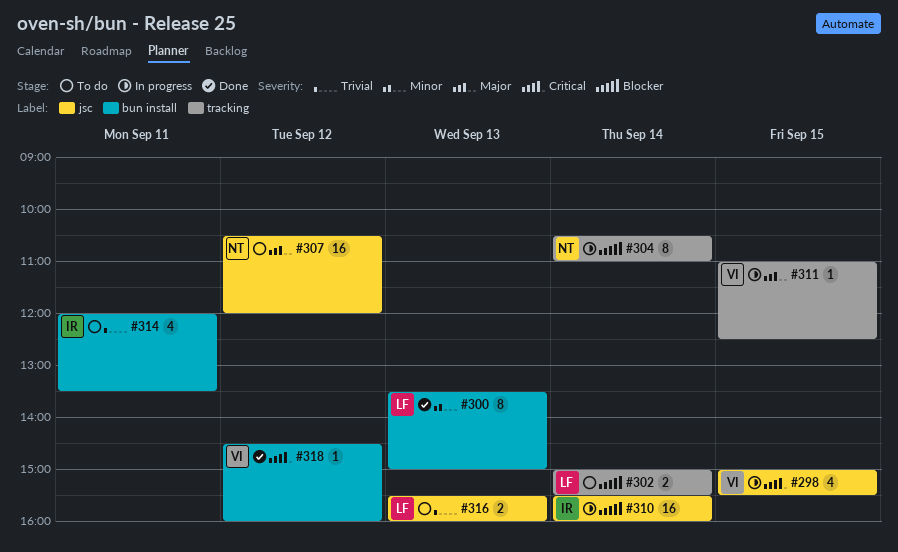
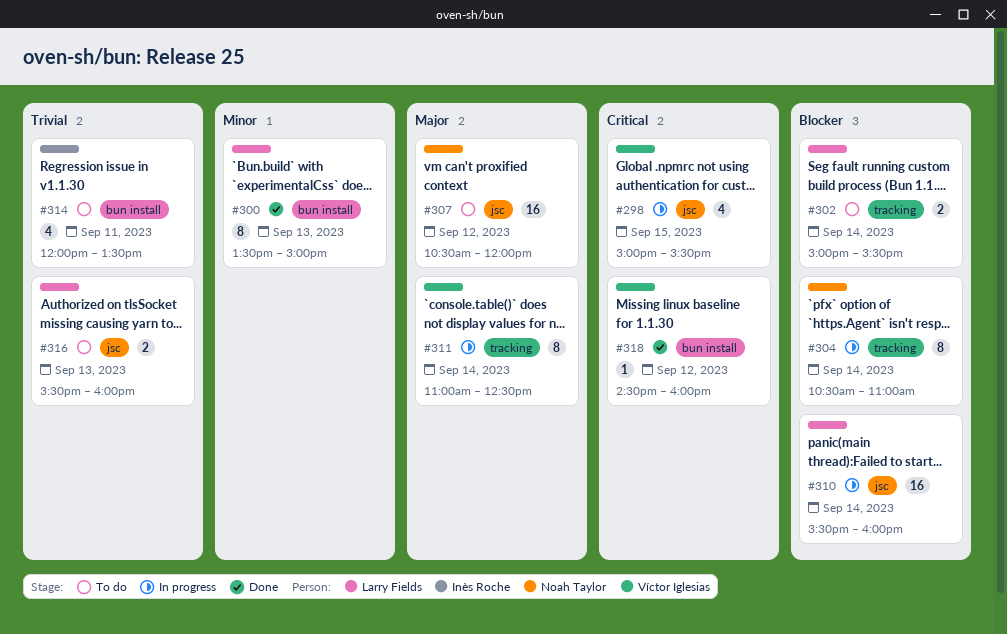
#310, owner: Inès Roche -> Larry Fields
#311, estimate: 1 -> 8
#311, day: Sep 15 -> Sep 14

